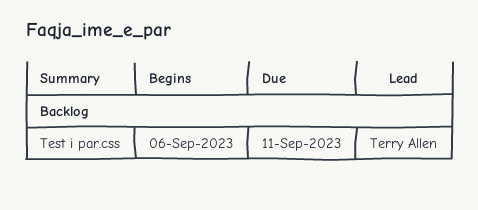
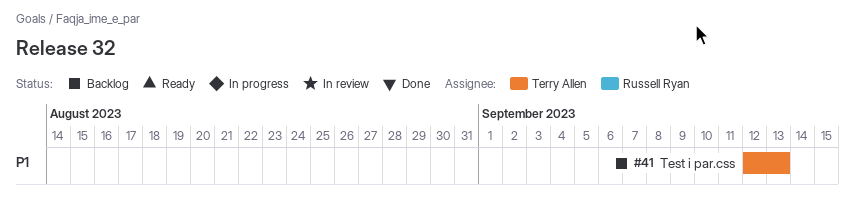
Test i par.css, start: Sep 6 -> Sep 12
Test i par.css, due: Sep 11 -> Sep 13

